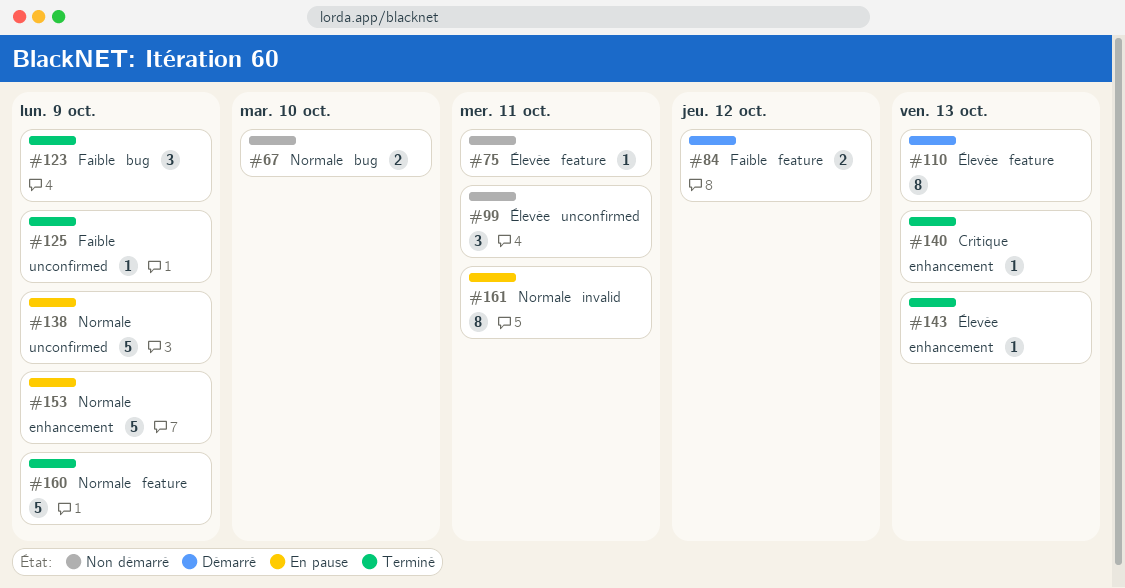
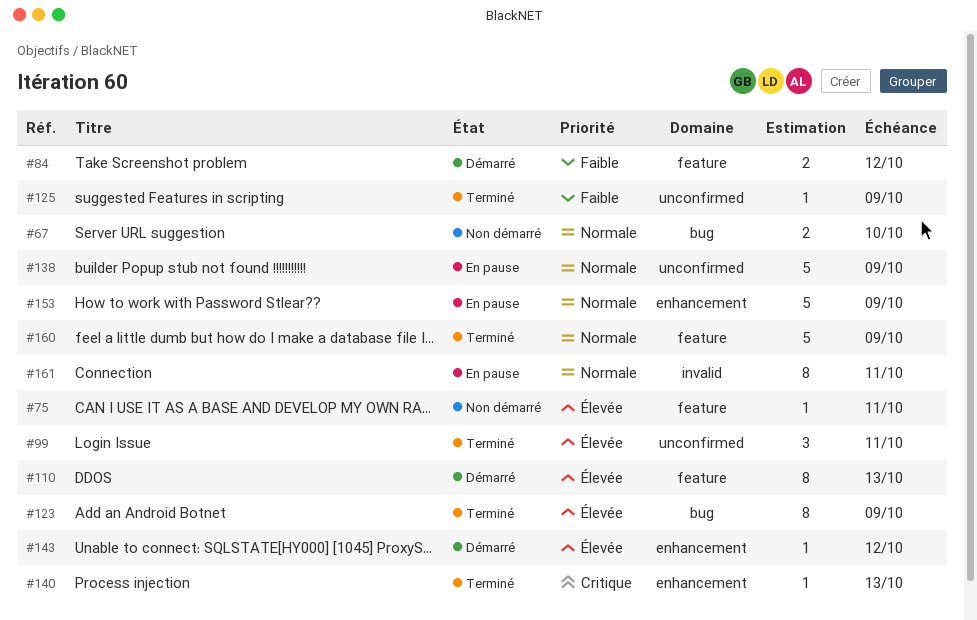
#99, status: Non démarré -> Terminé
#123, priority: Faible -> Élevée
#123, estimate: 3 -> 8
#143, status: Terminé -> Démarré
#143, due: Oct 13 -> Oct 12

